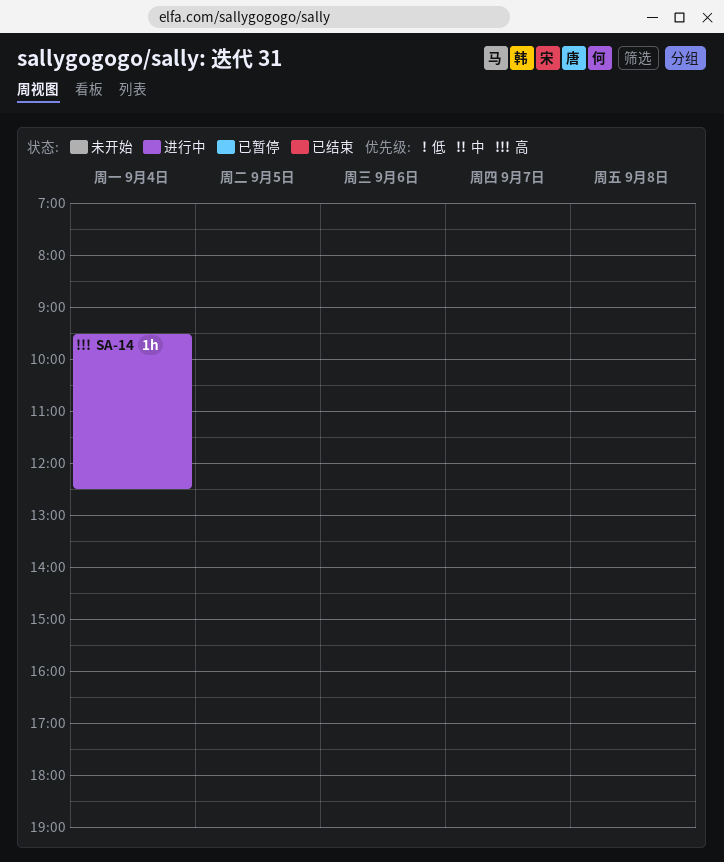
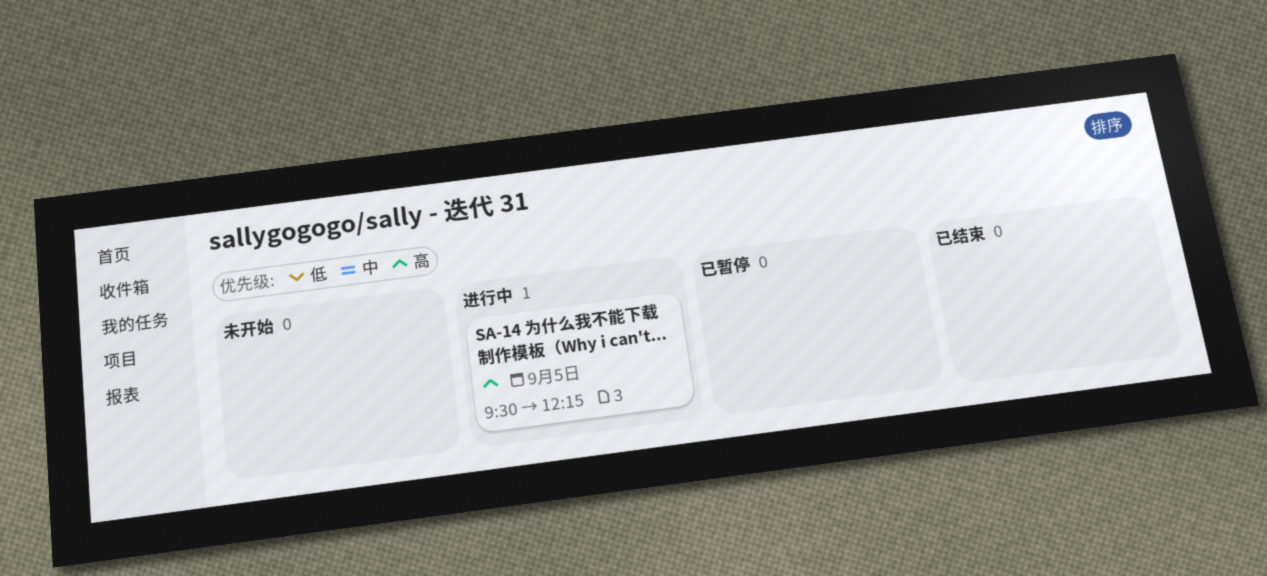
SA-14, day: Sep 4 -> Sep 5
SA-14, ends: 12:30 -> 12:15

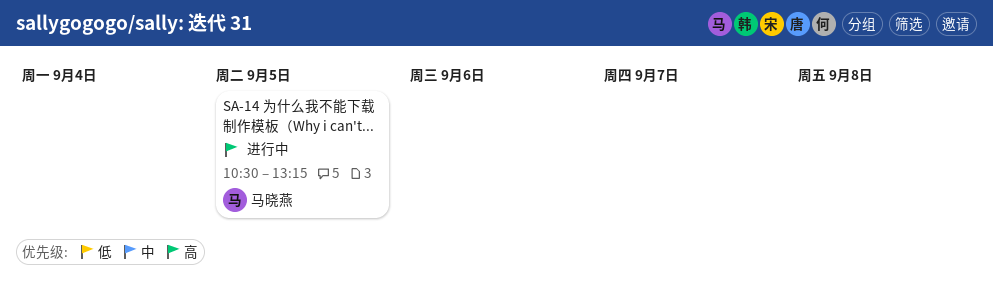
SA-14, begins: 09:30 -> 10:30
SA-14, ends: 12:15 -> 13:15

